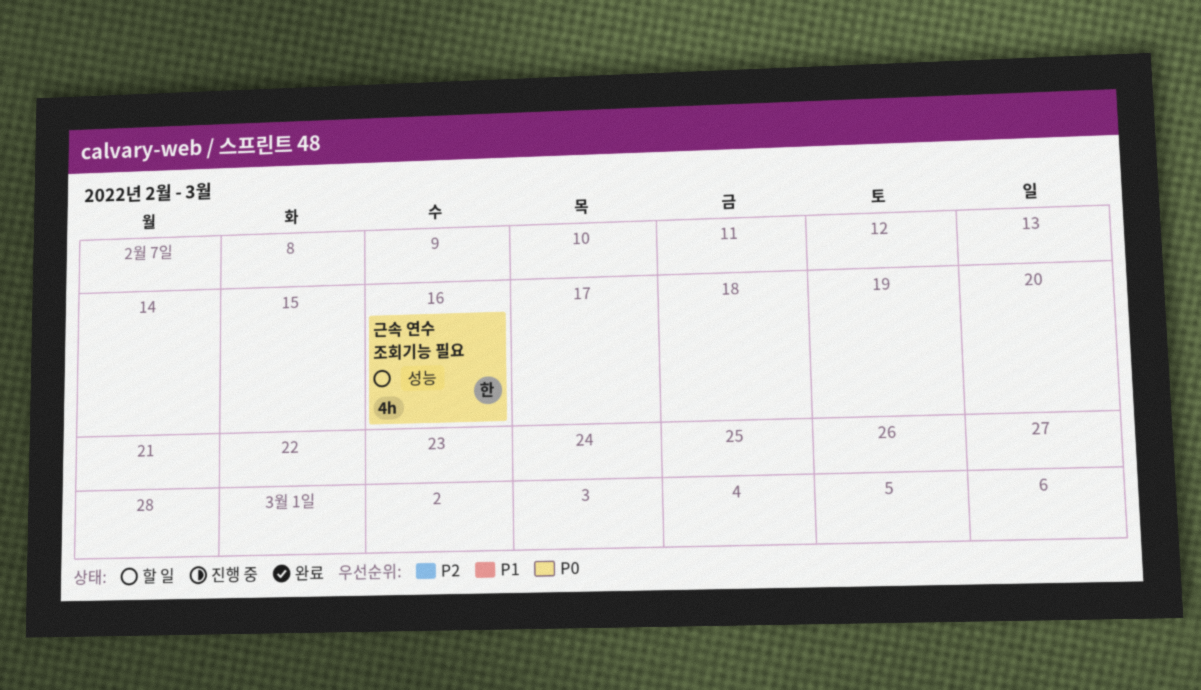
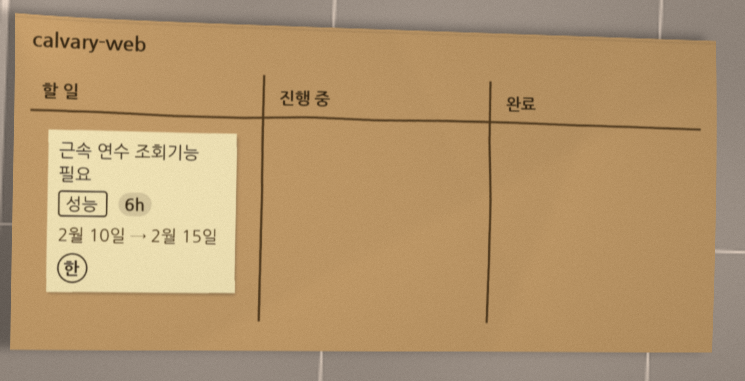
근속 연수 조회기능 필요, estimate: 4h -> 6h
근속 연수 조회기능 필요, due: Feb 16 -> Feb 15

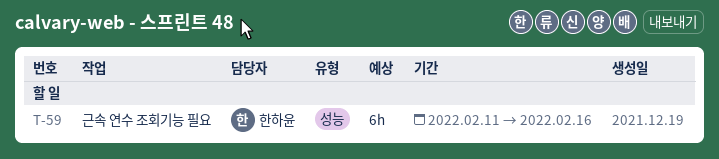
근속 연수 조회기능 필요, start: Feb 10 -> Feb 11
근속 연수 조회기능 필요, due: Feb 15 -> Feb 16

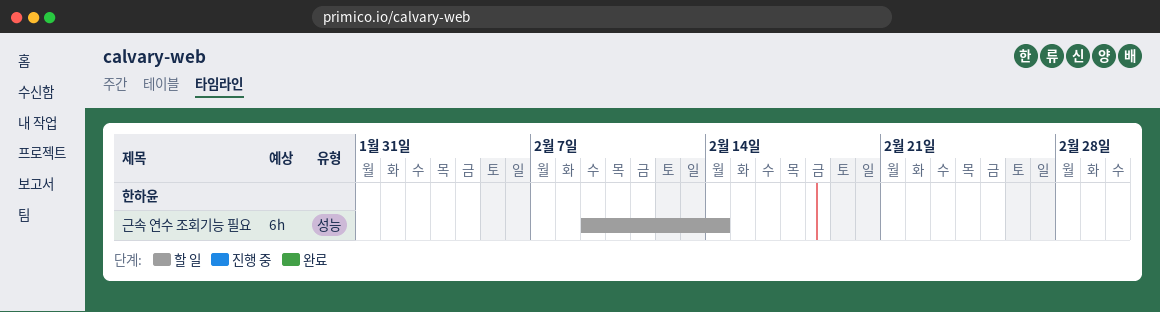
근속 연수 조회기능 필요, start: Feb 11 -> Feb 9
근속 연수 조회기능 필요, due: Feb 16 -> Feb 14

